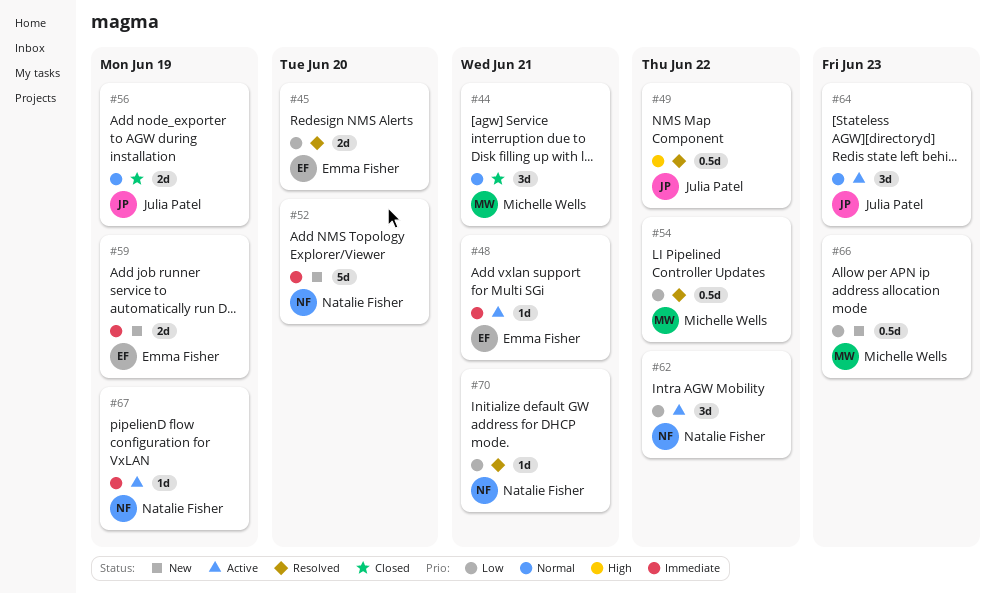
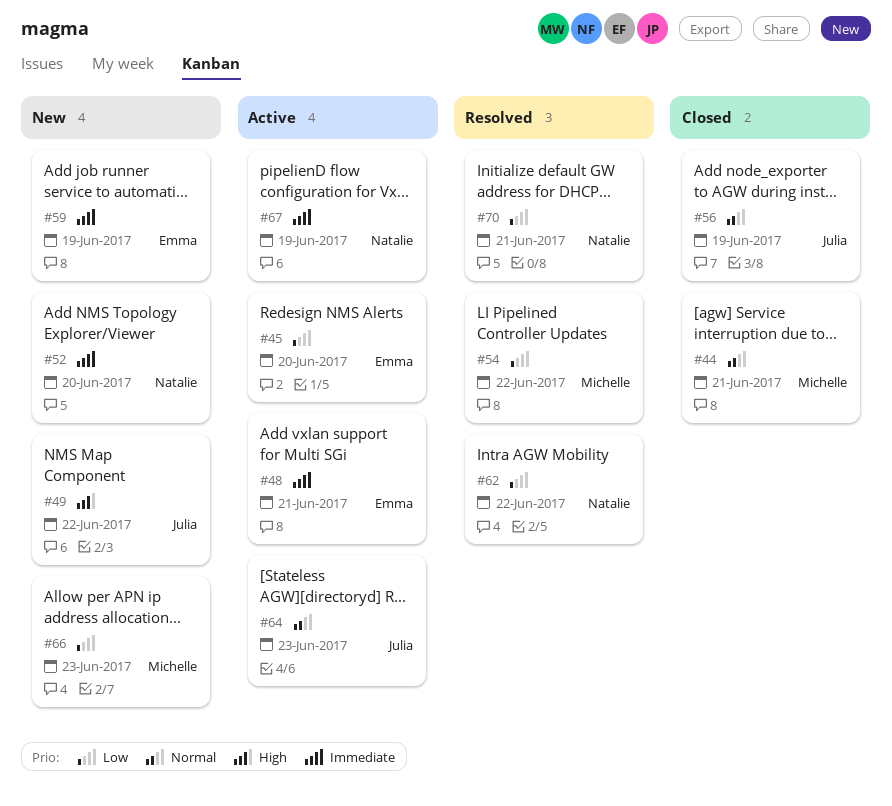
#45, status: Resolved -> Active
#49, status: Resolved -> New
#62, status: Active -> Resolved

